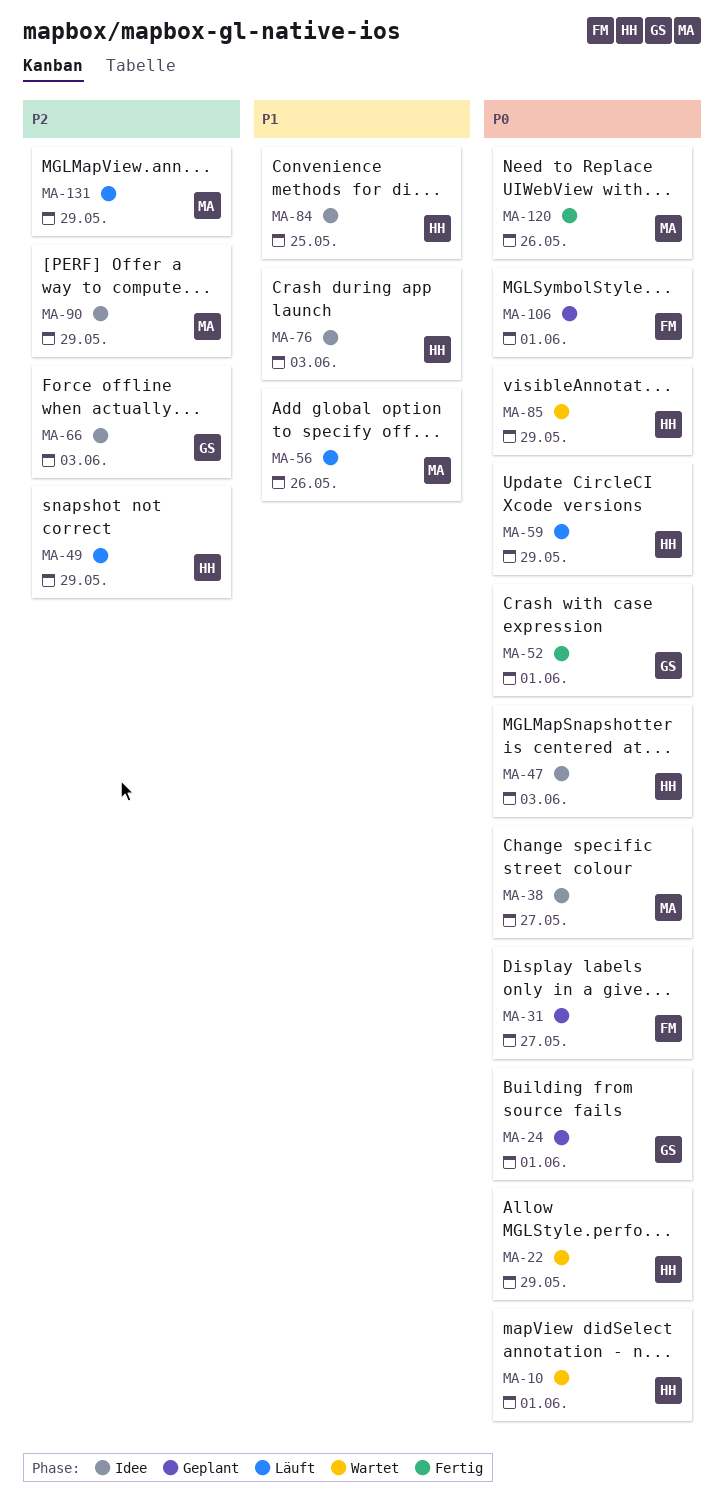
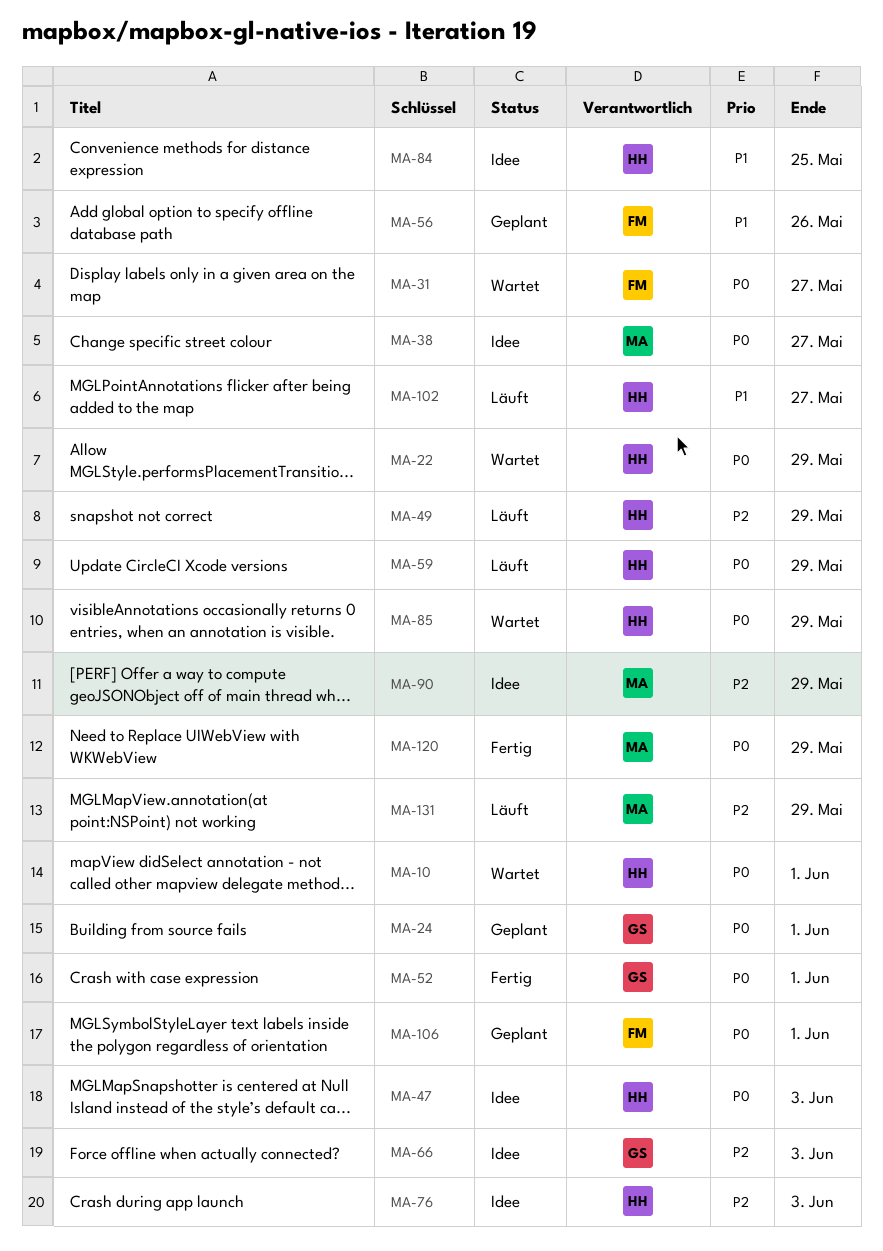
MA-31, status: Geplant -> Wartet
MA-56, status: Läuft -> Geplant
MA-56, owner: MA -> FM
MA-76, priority: P1 -> P2
MA-102: none -> present
MA-120, due: May 26 -> May 29

